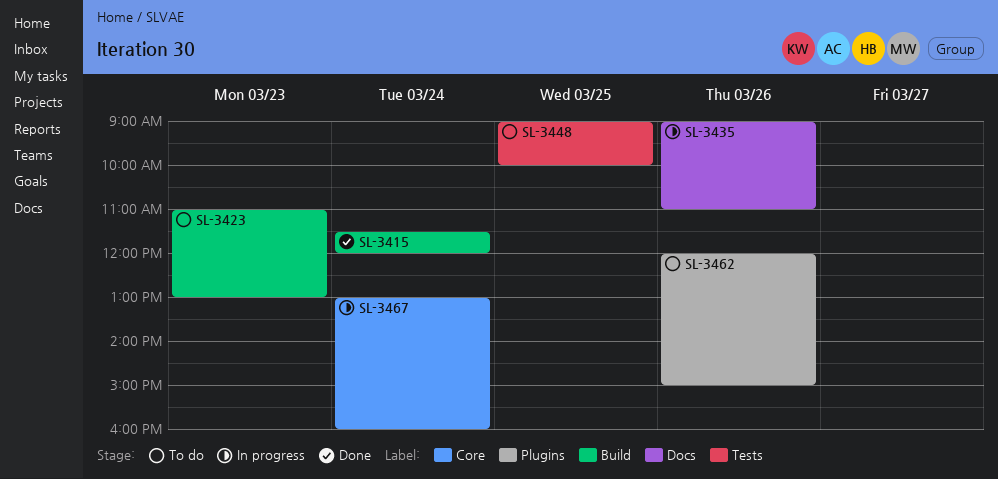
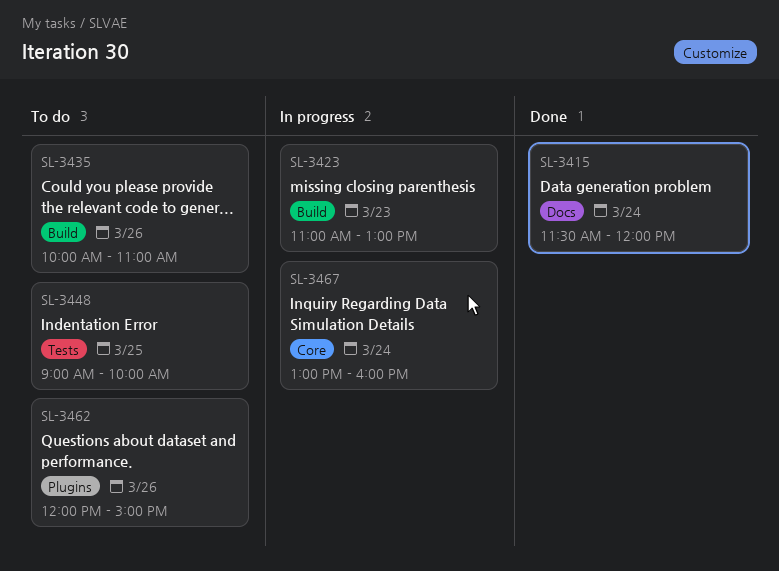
SL-3415, label: Build -> Docs
SL-3423, status: To do -> In progress
SL-3435, status: In progress -> To do
SL-3435, label: Docs -> Build
SL-3435, begins: 09:00 -> 10:00

